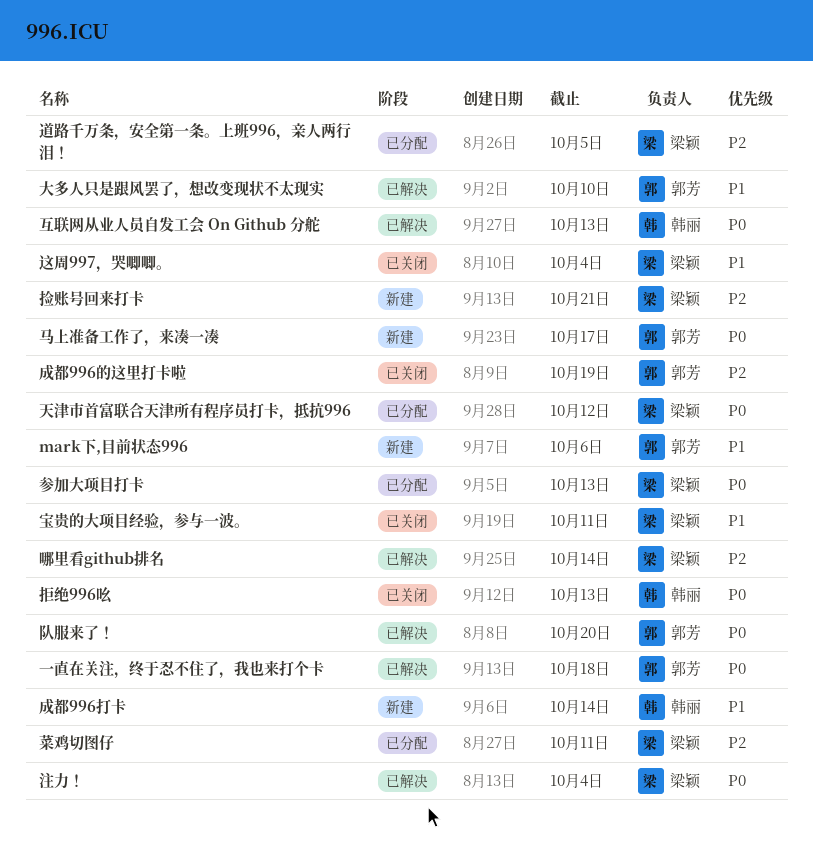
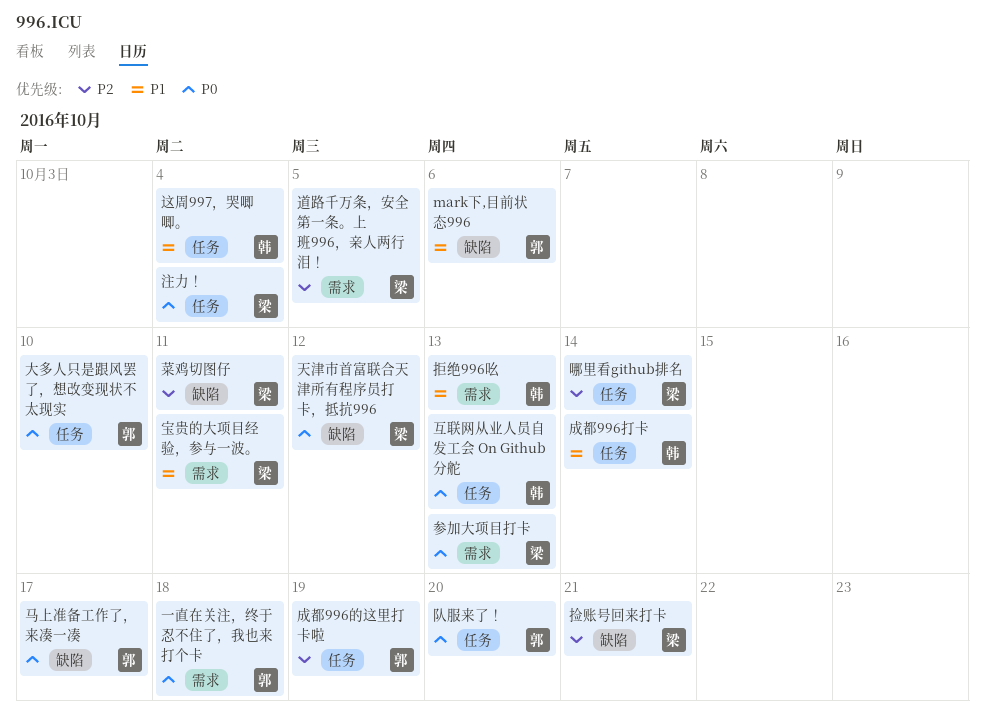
大多人只是跟风罢了，想改变现状不太现实, priority: P1 -> P0
拒绝996吆, priority: P0 -> P1
这周997，哭唧唧。, owner: 梁颖 -> 韩丽

